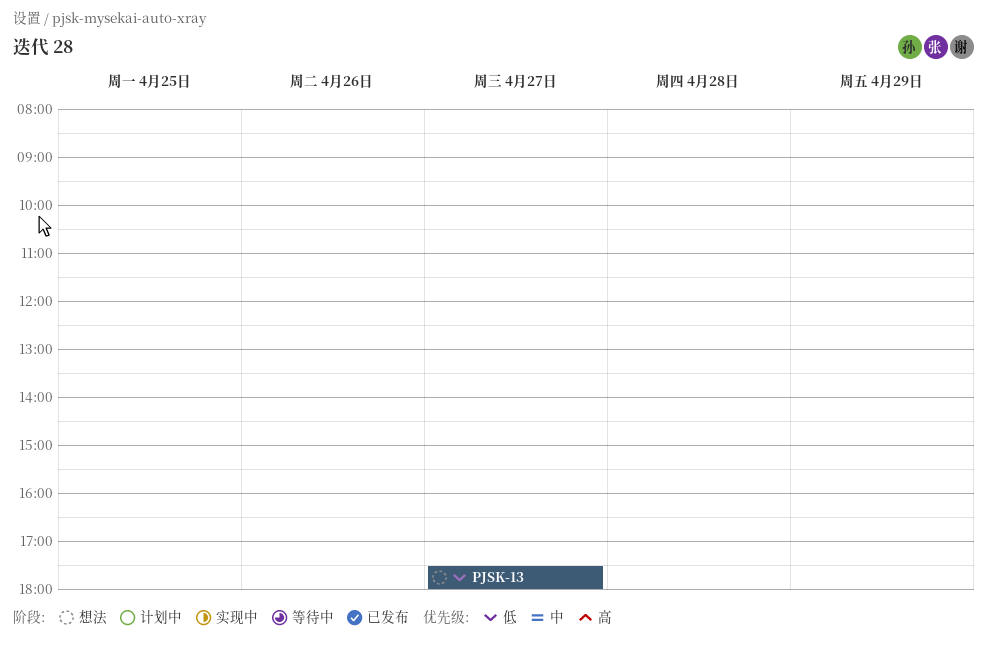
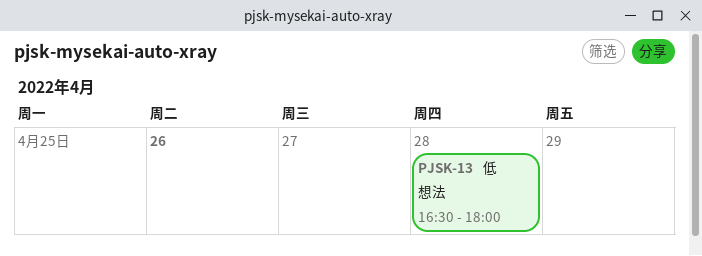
PJSK-13, day: Apr 27 -> Apr 28
PJSK-13, begins: 17:30 -> 16:30

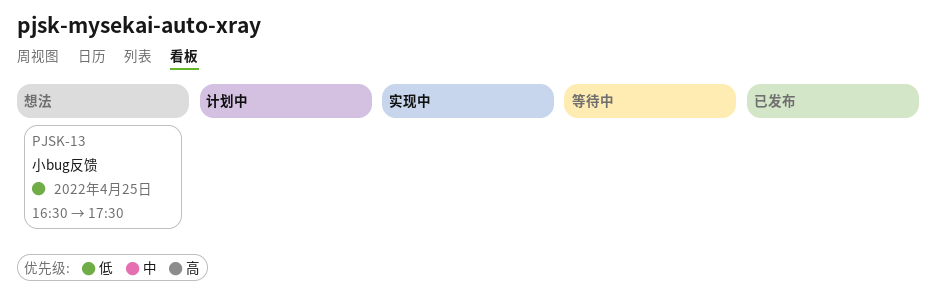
PJSK-13, day: Apr 28 -> Apr 25
PJSK-13, ends: 18:00 -> 17:30

